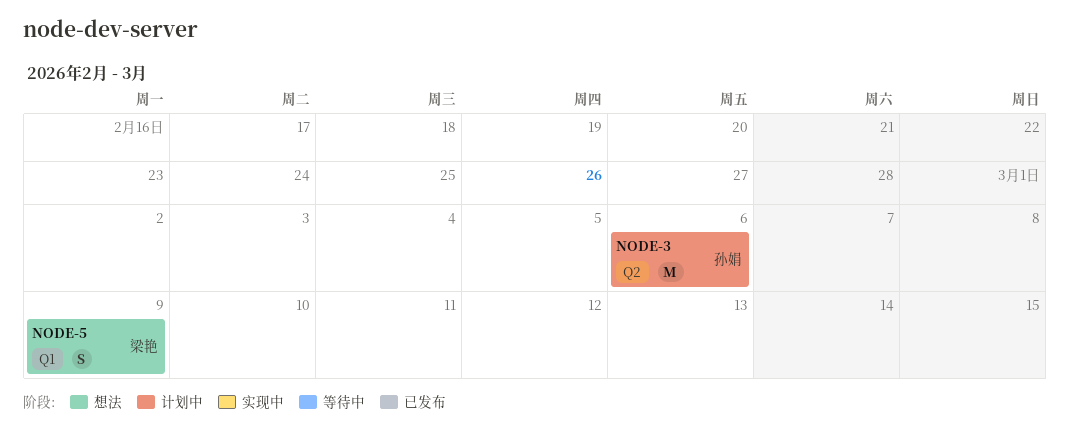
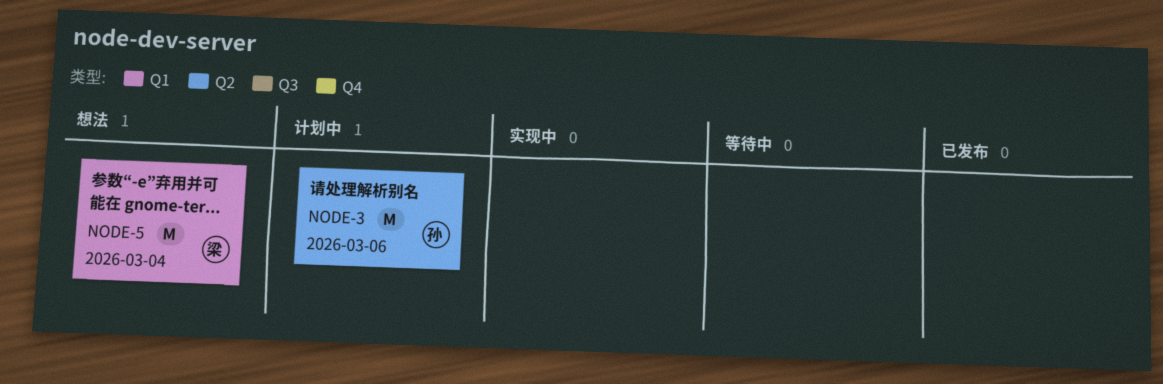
NODE-5, estimate: S -> M
NODE-5, due: Mar 9 -> Mar 4

